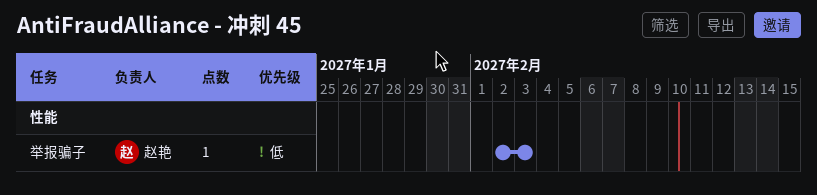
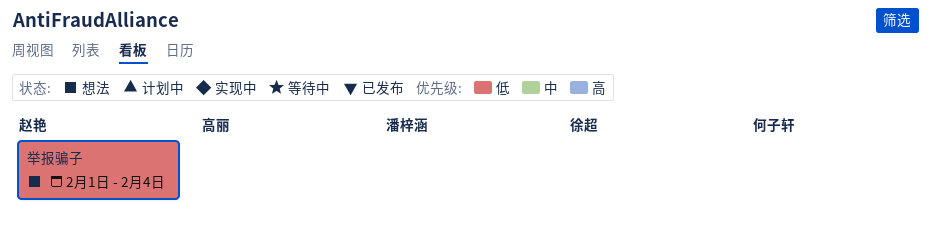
举报骗子, start: Feb 2 -> Feb 1
举报骗子, due: Feb 3 -> Feb 4

